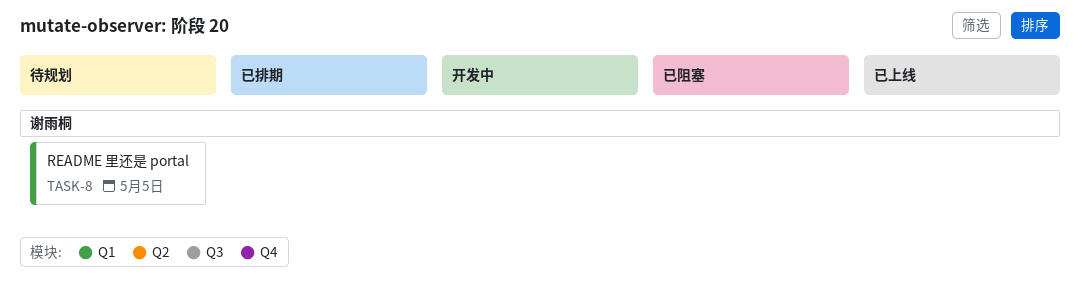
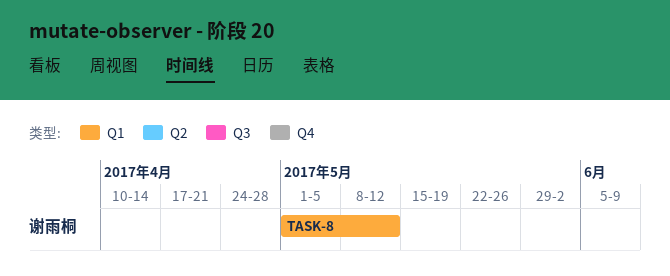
TASK-8, due: May 5 -> May 12

